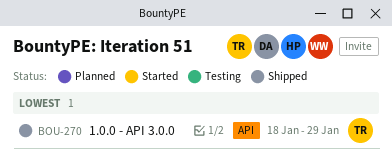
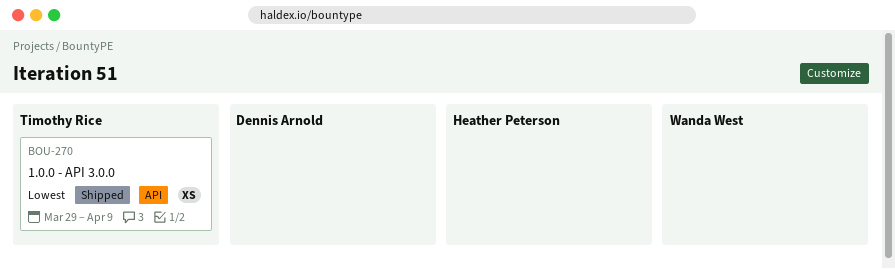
BOU-270, start: Jan 18 -> Mar 29
BOU-270, due: Jan 29 -> Apr 9

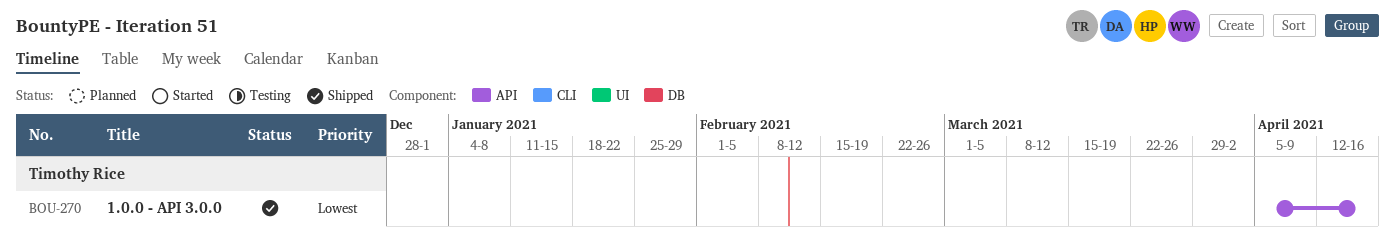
BOU-270, start: Mar 29 -> Apr 5
BOU-270, due: Apr 9 -> Apr 16

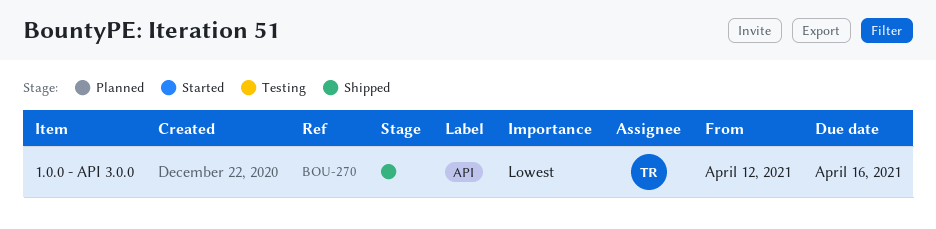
BOU-270, start: Apr 5 -> Apr 12

